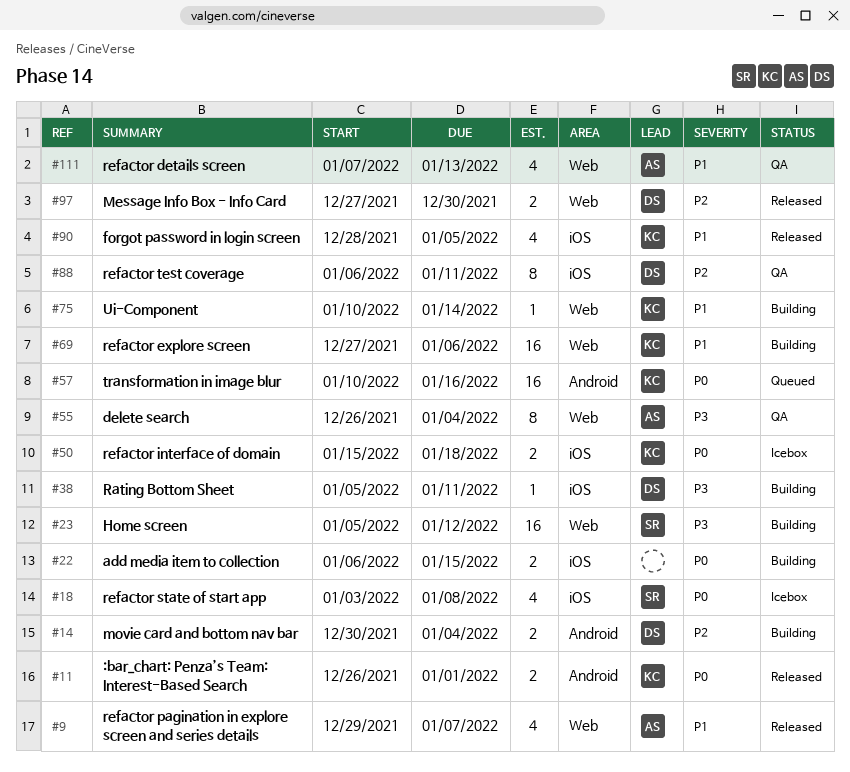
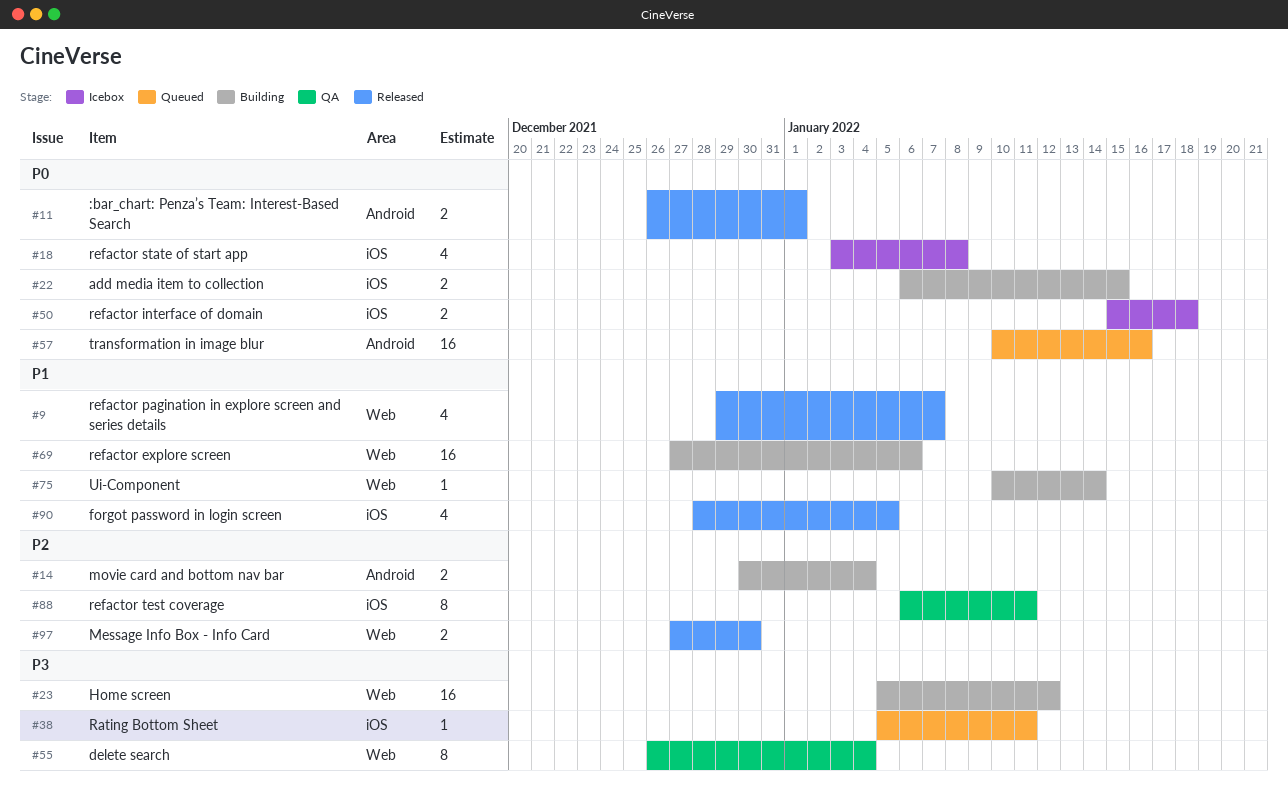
#38, status: Building -> Queued
#111: present -> none

